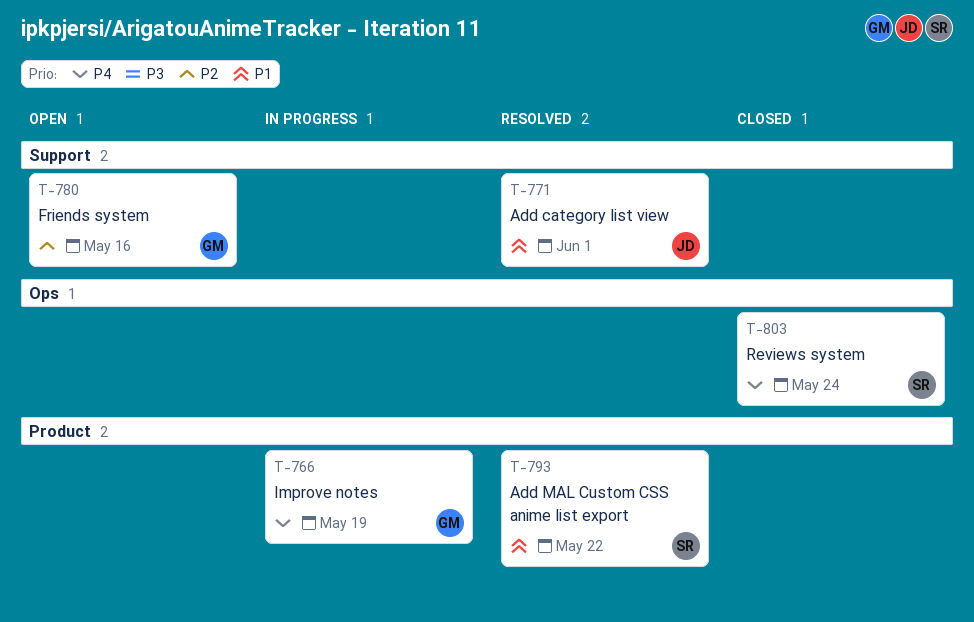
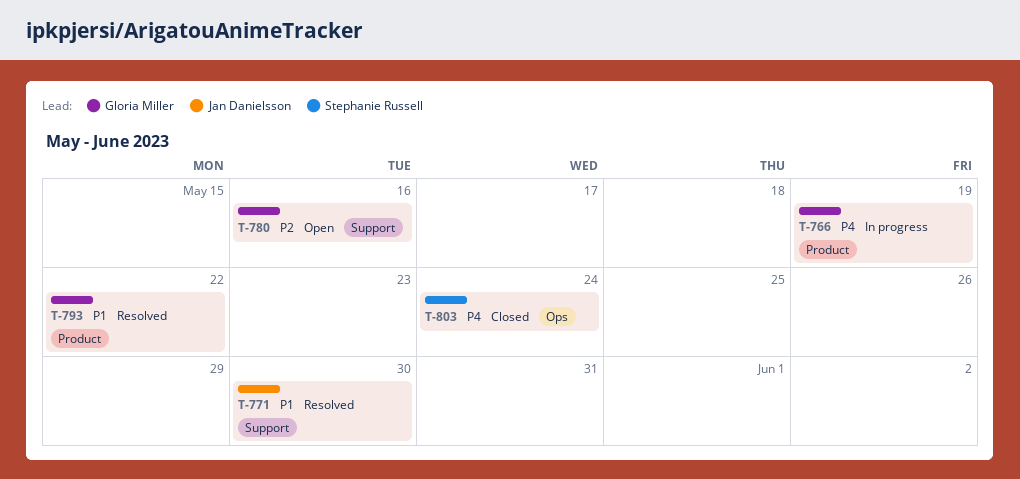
T-771, due: Jun 1 -> May 30
T-793, owner: Stephanie Russell -> Gloria Miller

